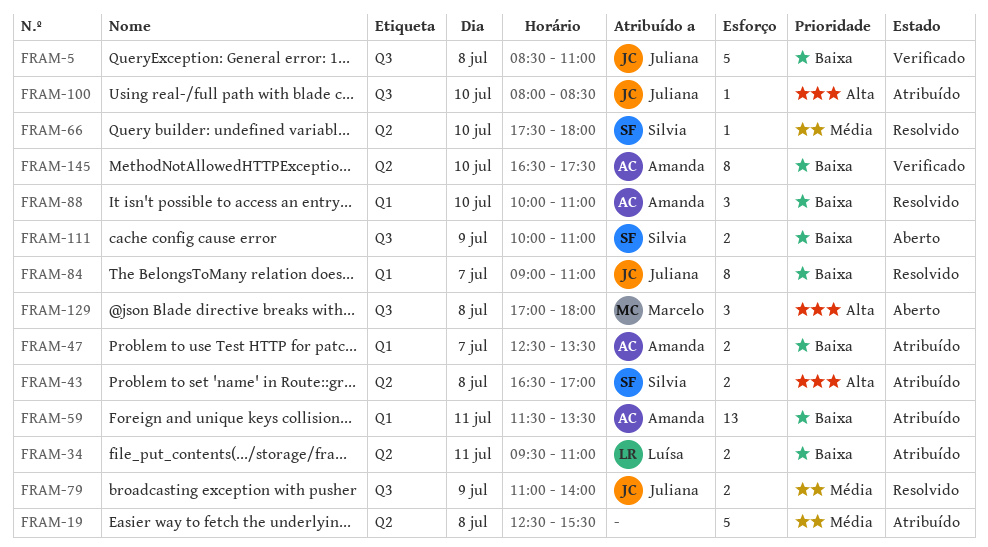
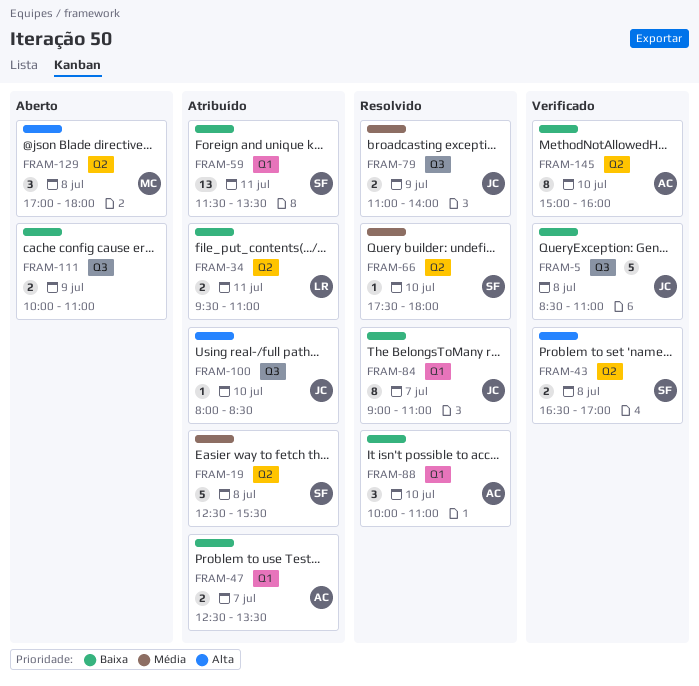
FRAM-19, owner: none -> Silvia
FRAM-43, status: Atribuído -> Verificado
FRAM-59, owner: Amanda -> Silvia
FRAM-111, owner: Silvia -> none
FRAM-129, label: Q3 -> Q2
FRAM-145, begins: 16:30 -> 15:00
FRAM-145, ends: 17:30 -> 16:00

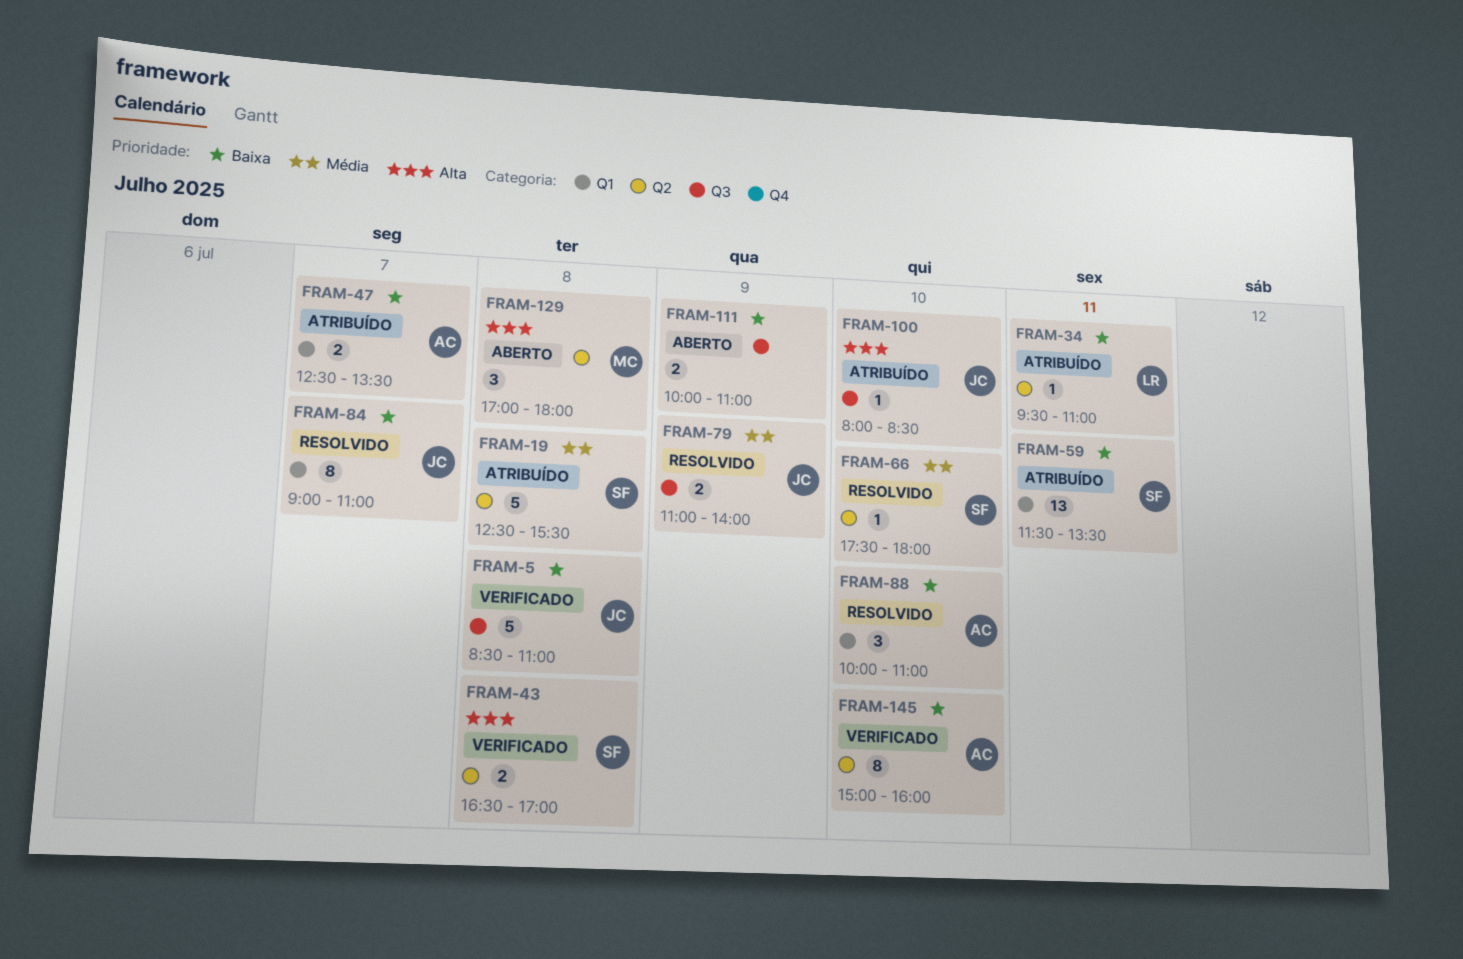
FRAM-34, estimate: 2 -> 1

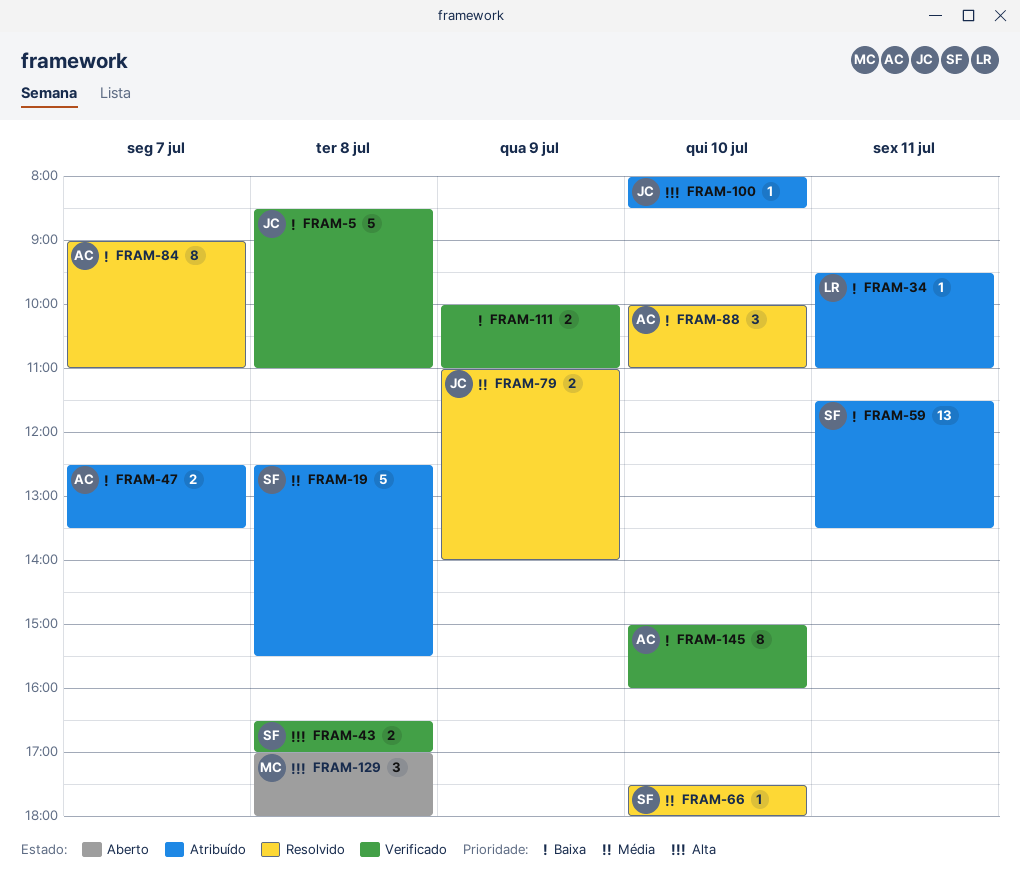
FRAM-84, owner: JC -> AC
FRAM-111, status: Aberto -> Verificado

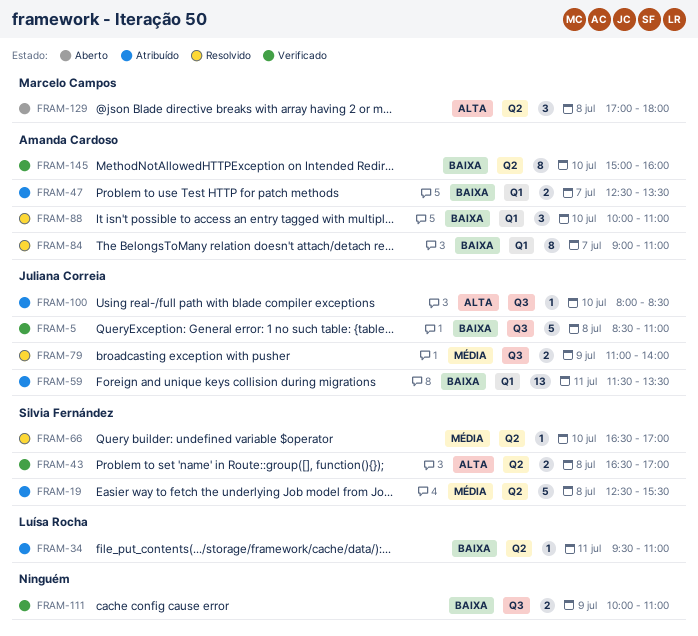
FRAM-59, owner: Silvia Fernández -> Juliana Correia
FRAM-66, begins: 17:30 -> 16:30
FRAM-66, ends: 18:00 -> 17:00

